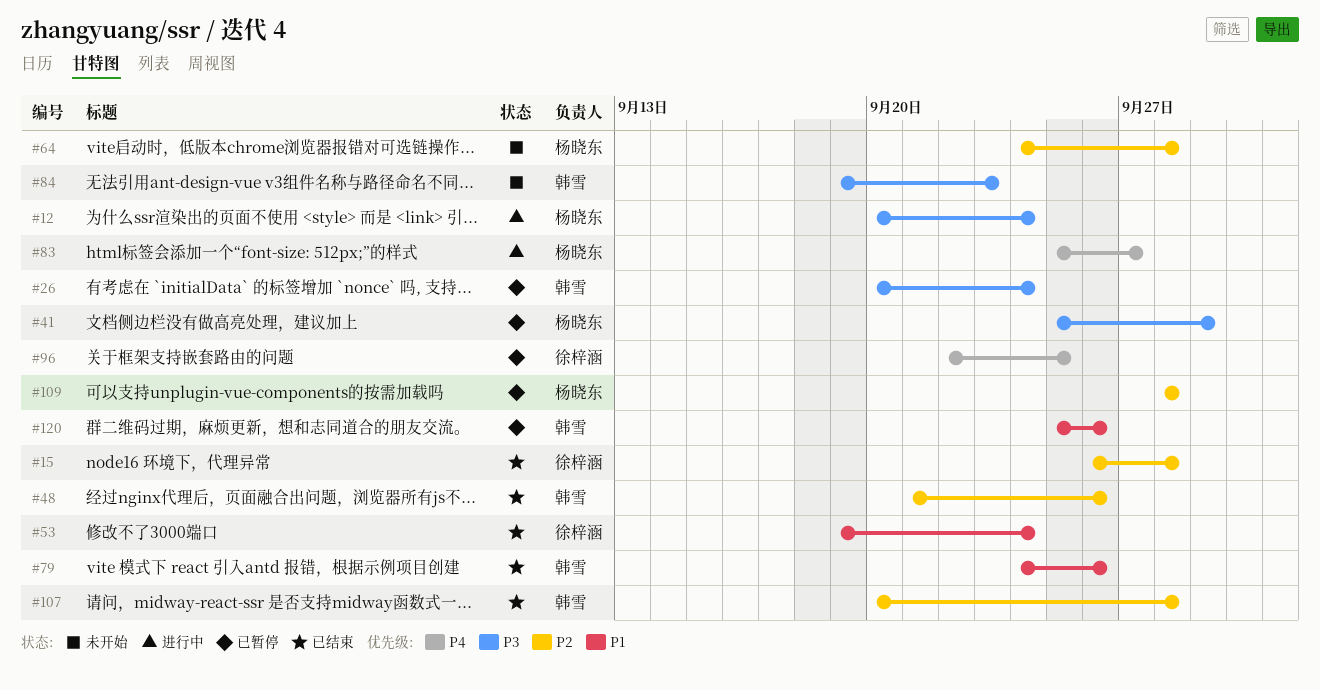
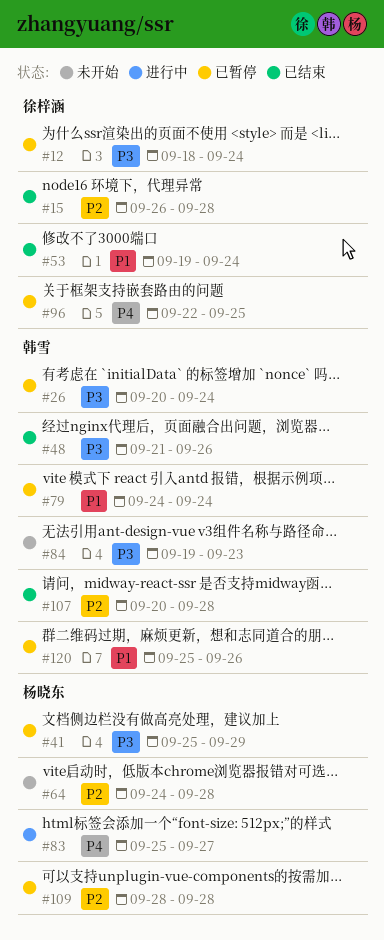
#12, status: 进行中 -> 已暂停
#12, owner: 杨晓东 -> 徐梓涵
#12, start: Sep 20 -> Sep 18
#48, priority: P2 -> P3
#79, status: 已结束 -> 已暂停
#79, due: Sep 26 -> Sep 24

